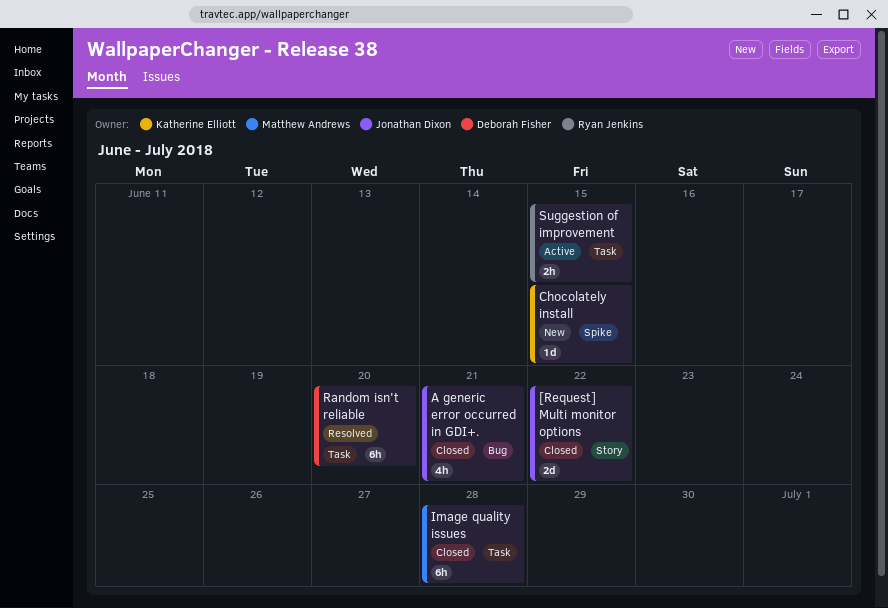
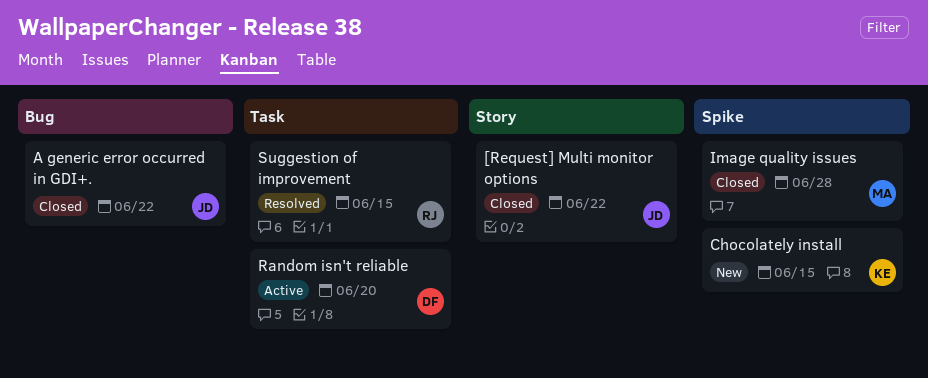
A generic error occurred in GDI+., due: Jun 21 -> Jun 22
Image quality issues, label: Task -> Spike
Random isn't reliable, status: Resolved -> Active
Suggestion of improvement, status: Active -> Resolved

